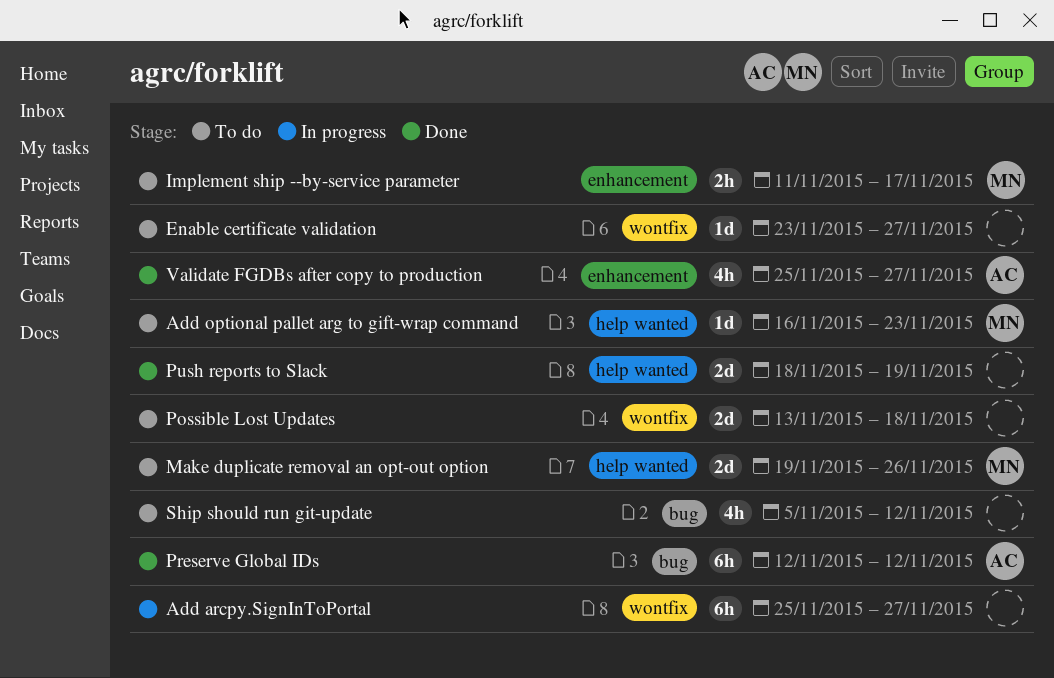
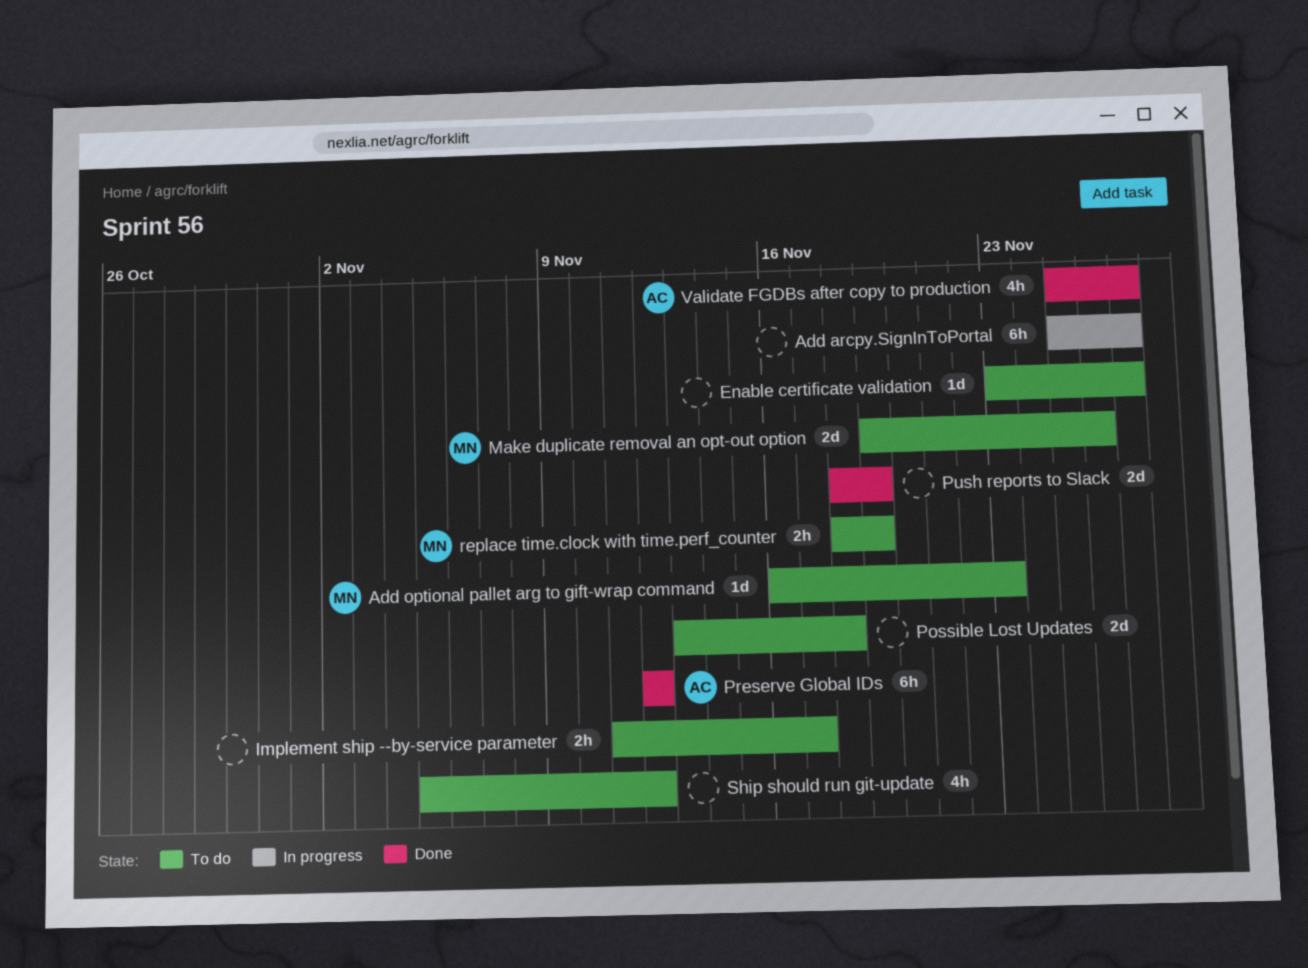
Implement ship --by-service parameter, owner: MN -> none
replace time.clock with time.perf_counter: none -> present

